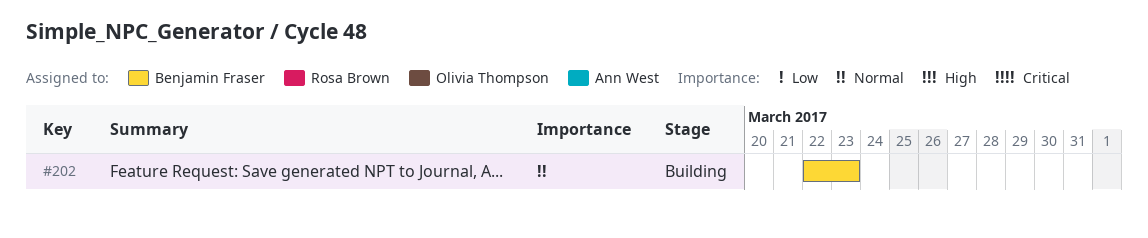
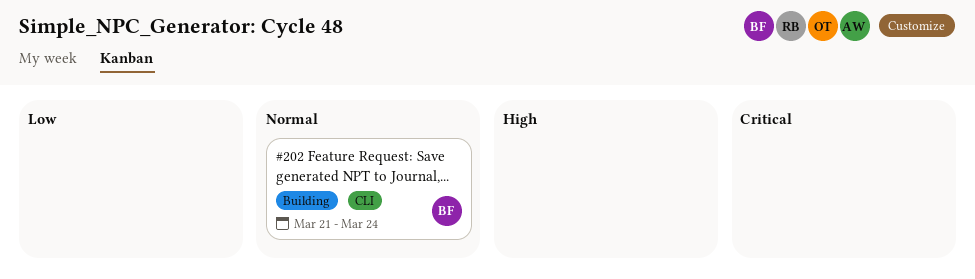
#202, start: Mar 22 -> Mar 21
#202, due: Mar 23 -> Mar 24

